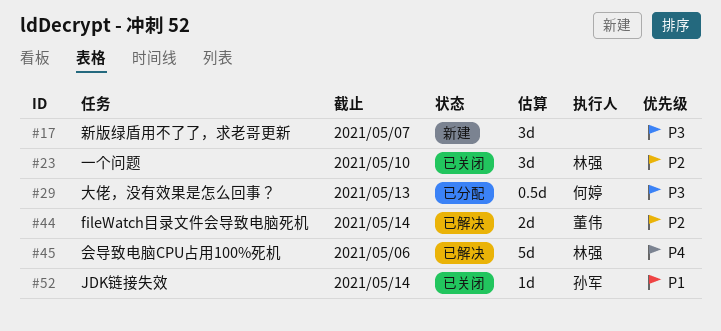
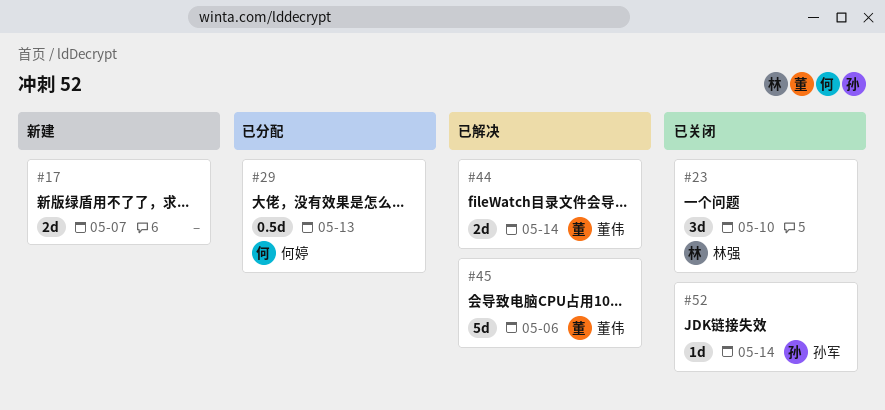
#17, estimate: 3d -> 2d
#45, owner: 林强 -> 董伟

